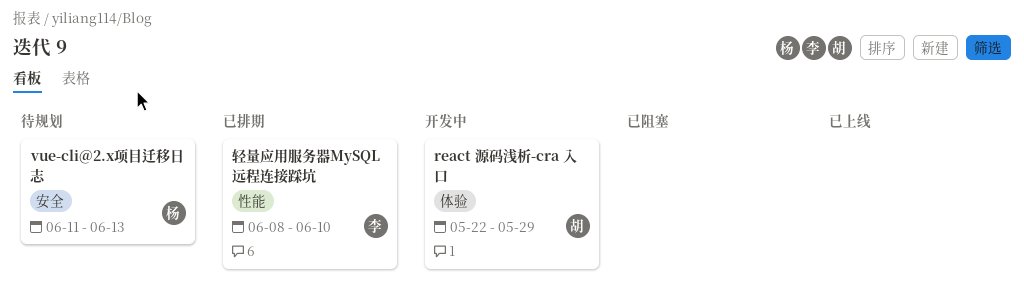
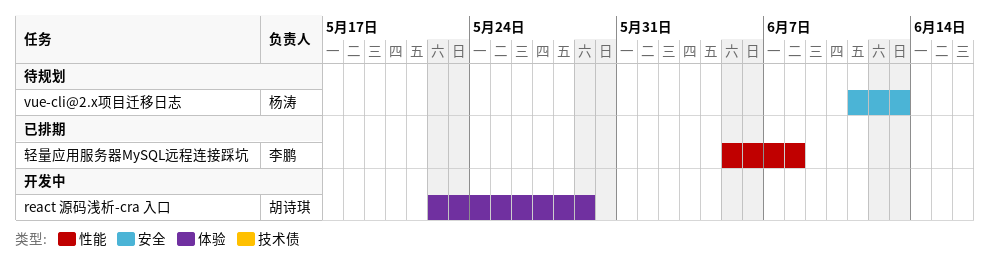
轻量应用服务器MySQL远程连接踩坑, start: Jun 8 -> Jun 5
轻量应用服务器MySQL远程连接踩坑, due: Jun 10 -> Jun 8

